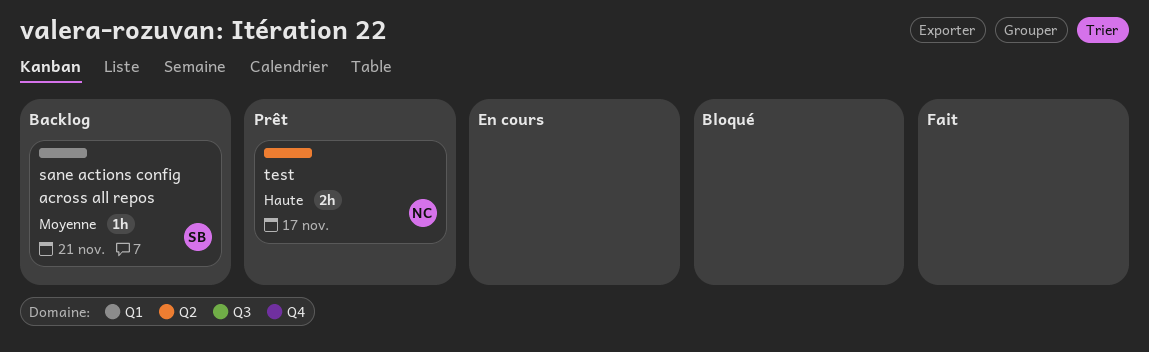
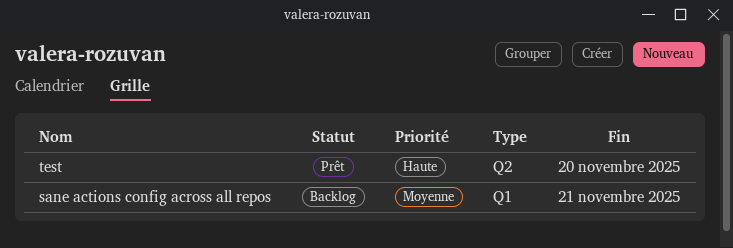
test, due: Nov 17 -> Nov 20

